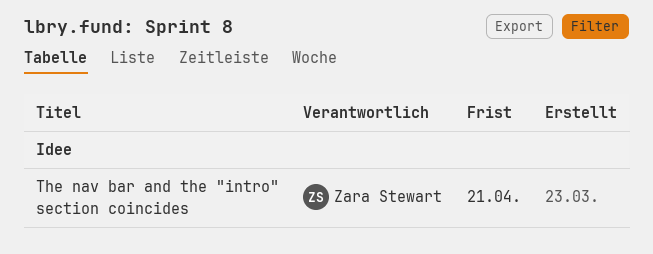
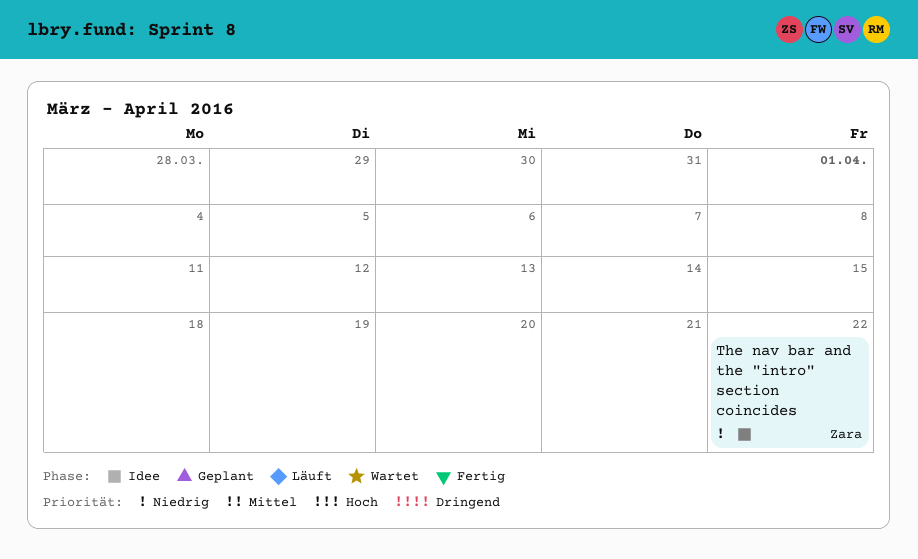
The nav bar and the "intro" section coincides, due: Apr 21 -> Apr 22

